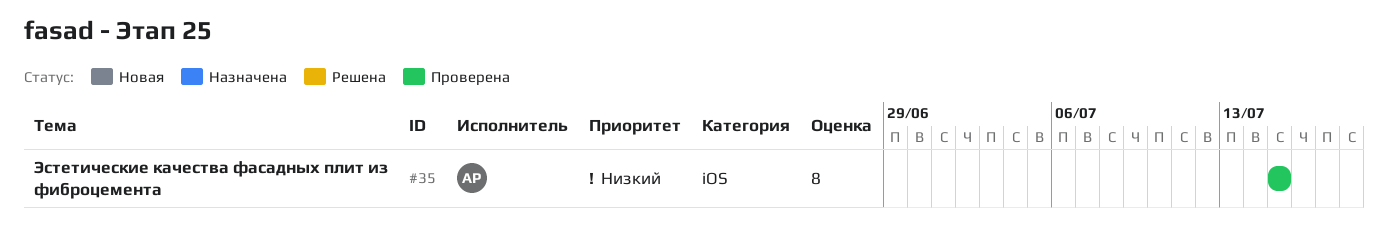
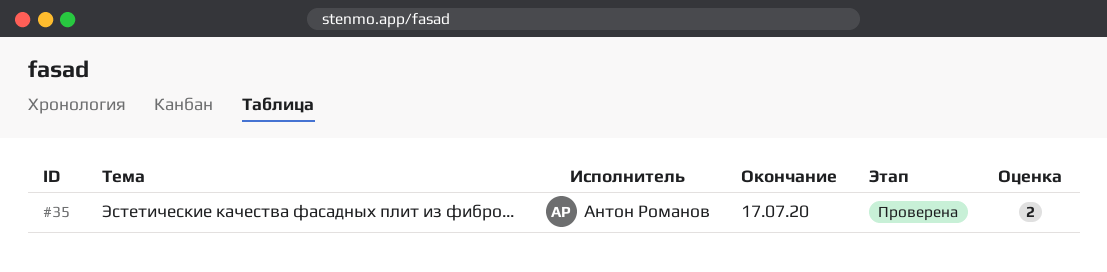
#35, estimate: 8 -> 2
#35, due: Jul 15 -> Jul 17

